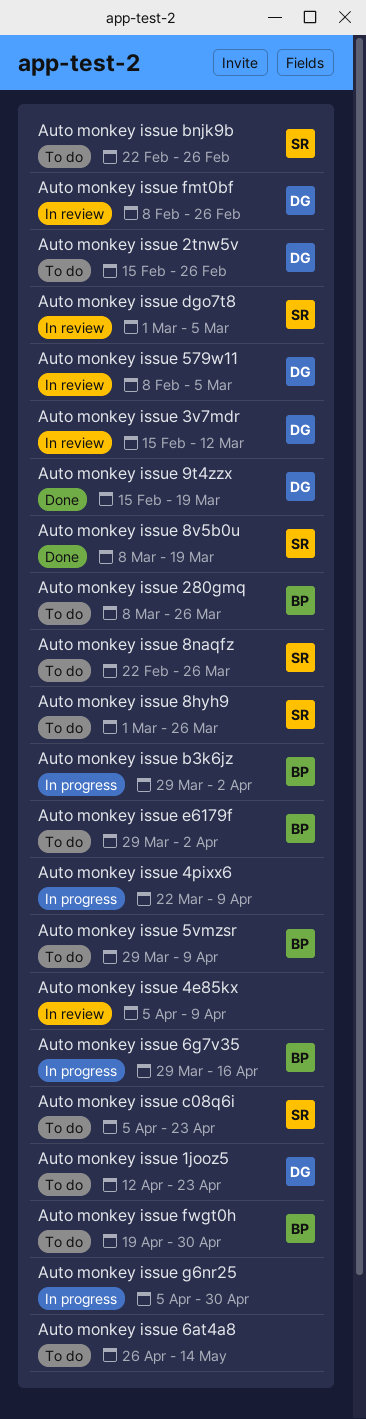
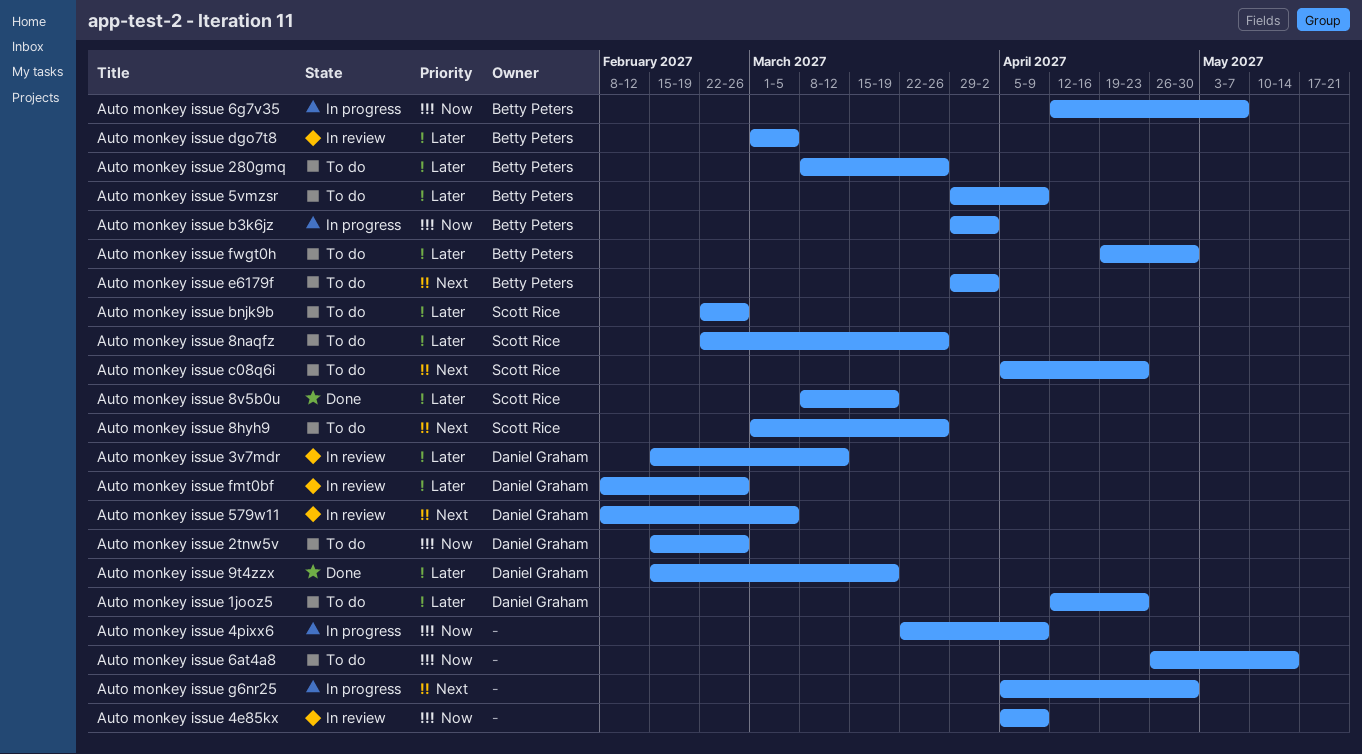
Auto monkey issue 6g7v35, start: Mar 29 -> Apr 12
Auto monkey issue 6g7v35, due: Apr 16 -> May 7
Auto monkey issue dgo7t8, owner: Scott Rice -> Betty Peters

